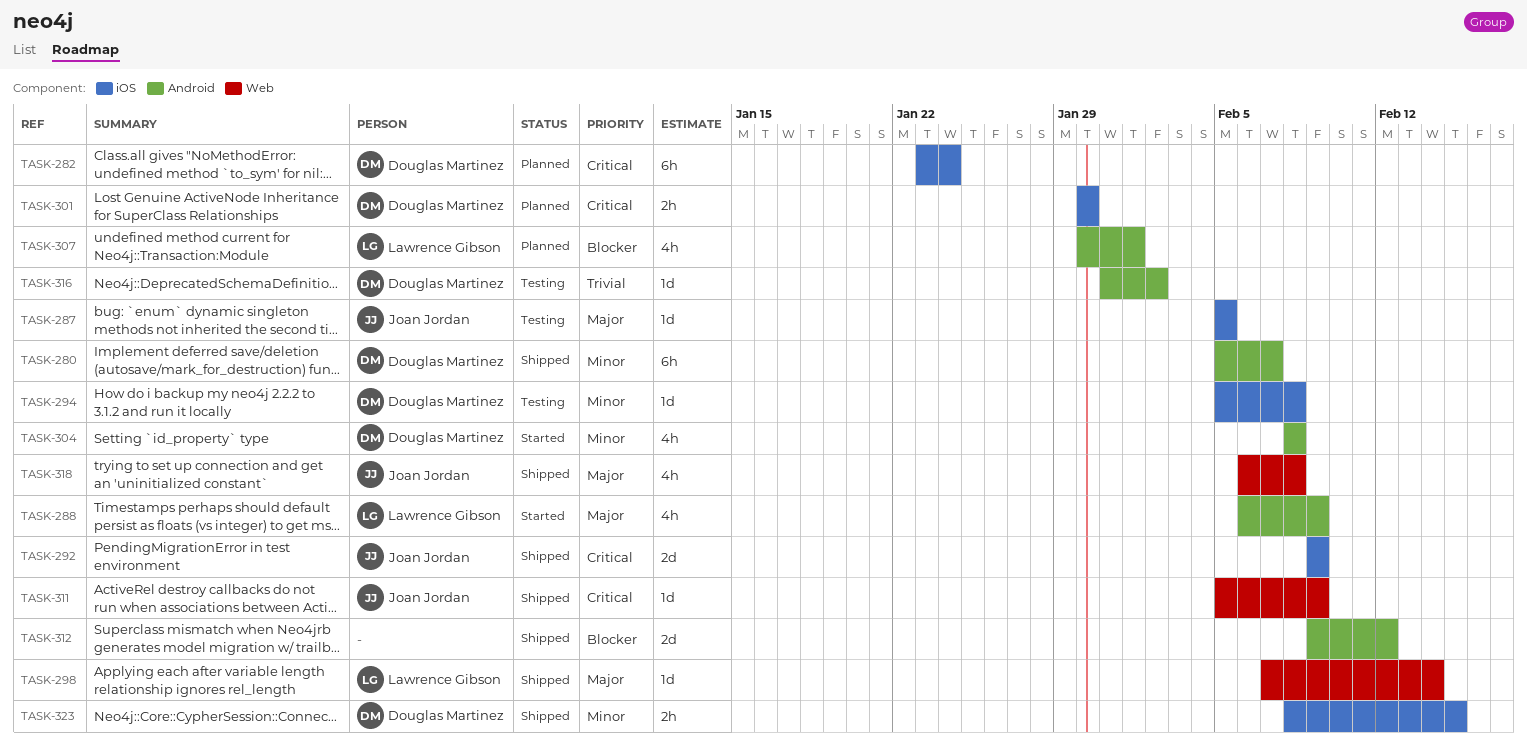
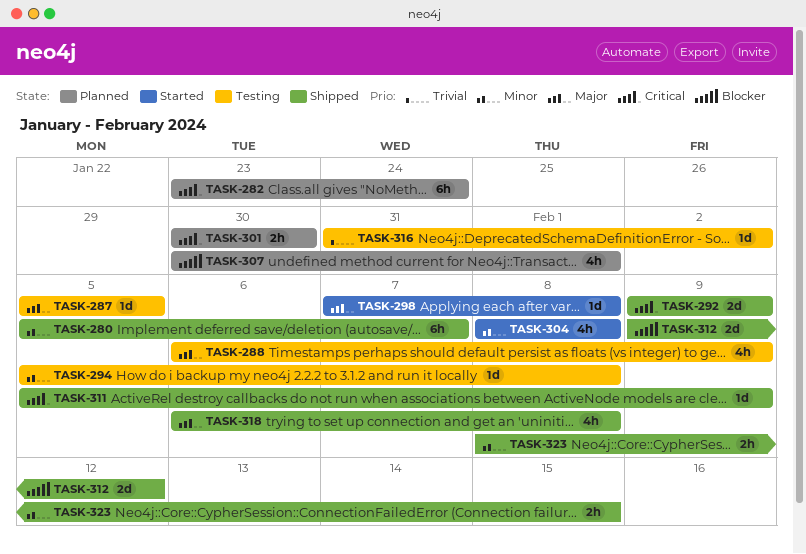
TASK-288, status: Started -> Testing
TASK-298, status: Shipped -> Started
TASK-298, due: Feb 14 -> Feb 8

